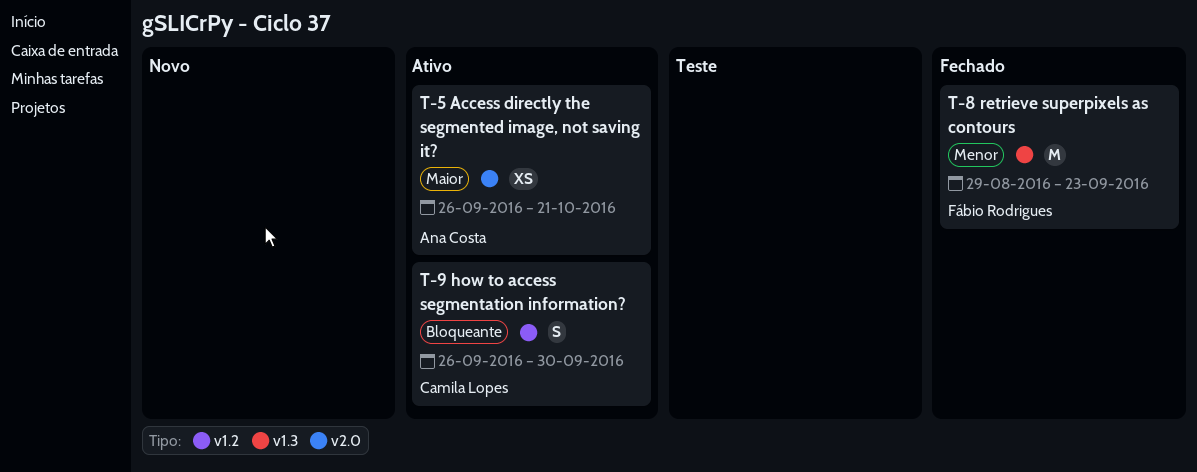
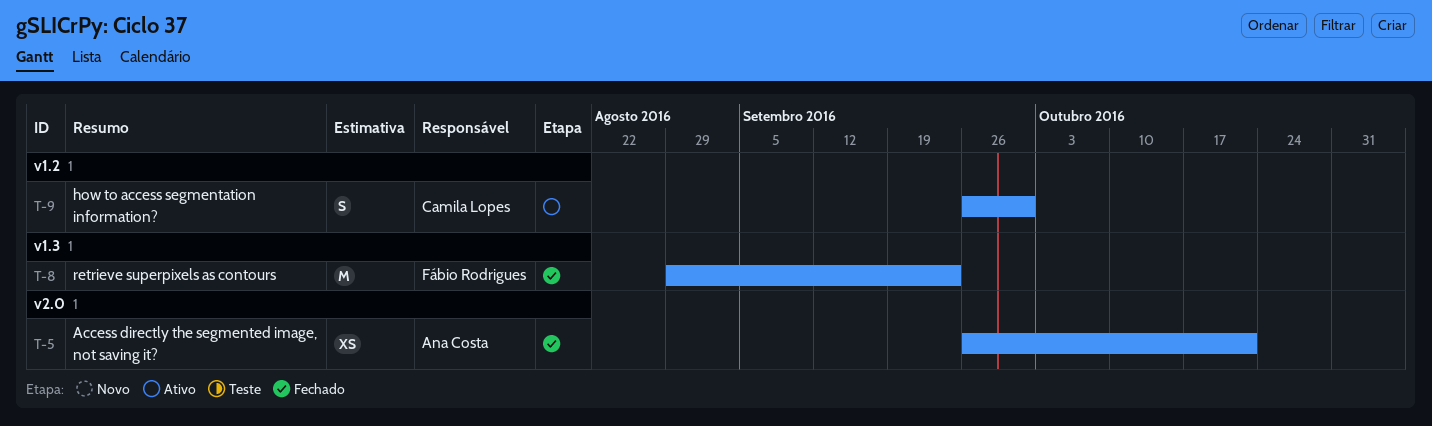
T-5, status: Ativo -> Fechado

